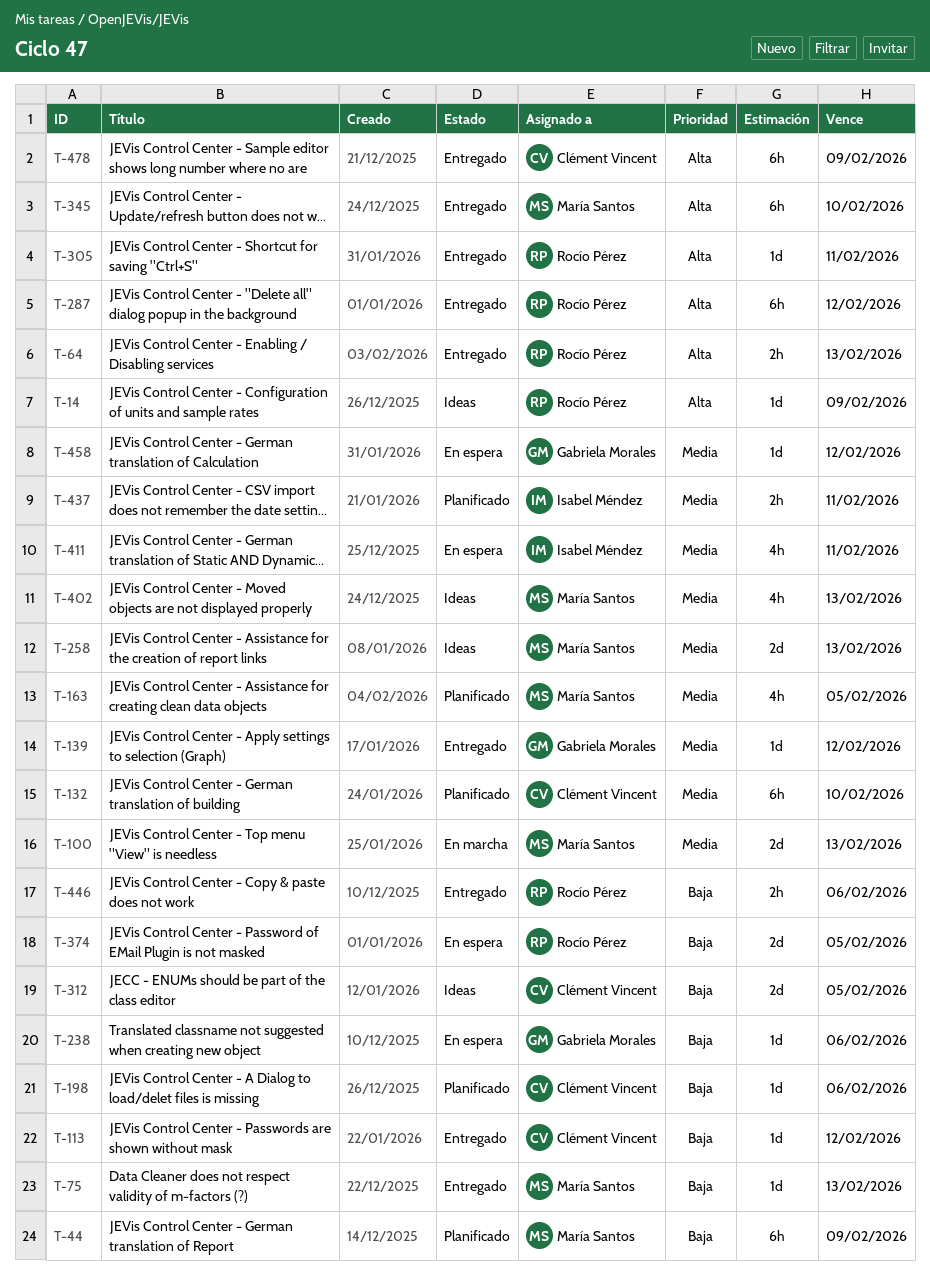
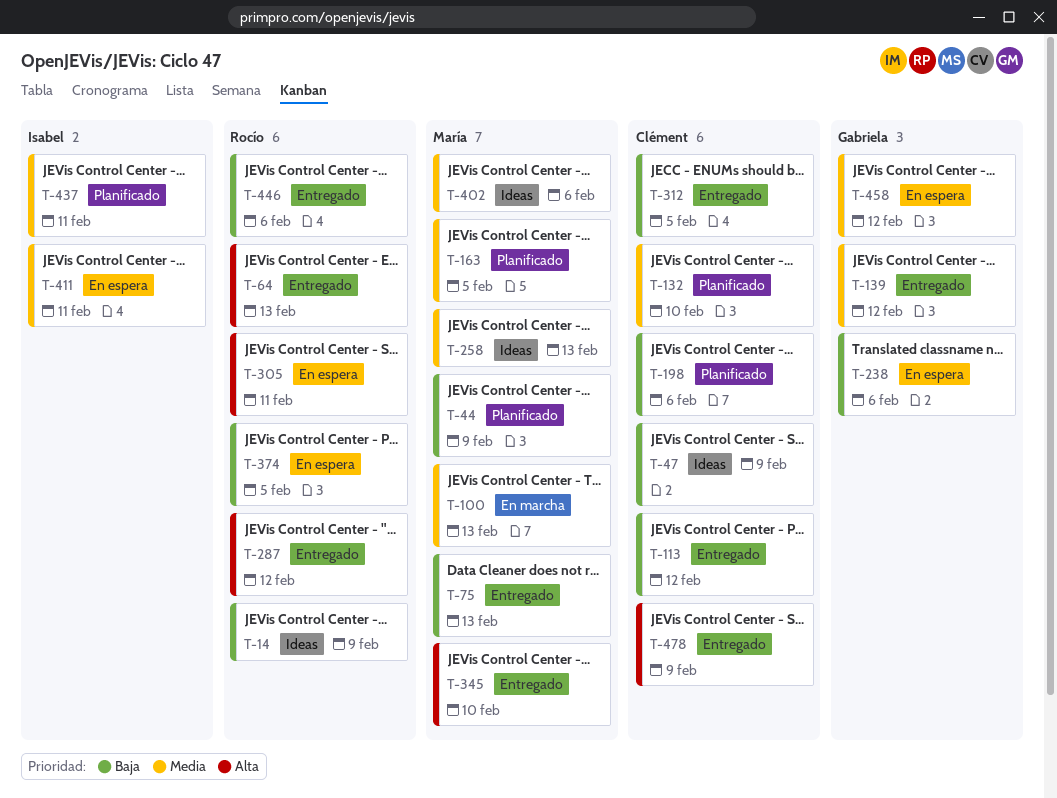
T-14, priority: Alta -> Baja
T-47: none -> present
T-305, status: Entregado -> En espera
T-312, status: Ideas -> Entregado
T-402, due: Feb 13 -> Feb 6

